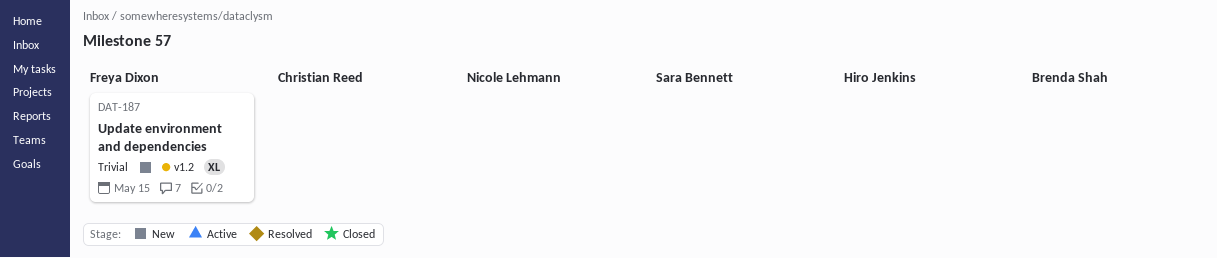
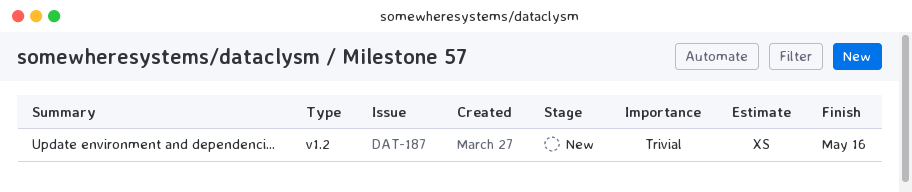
DAT-187, estimate: XL -> XS
DAT-187, due: May 15 -> May 16

